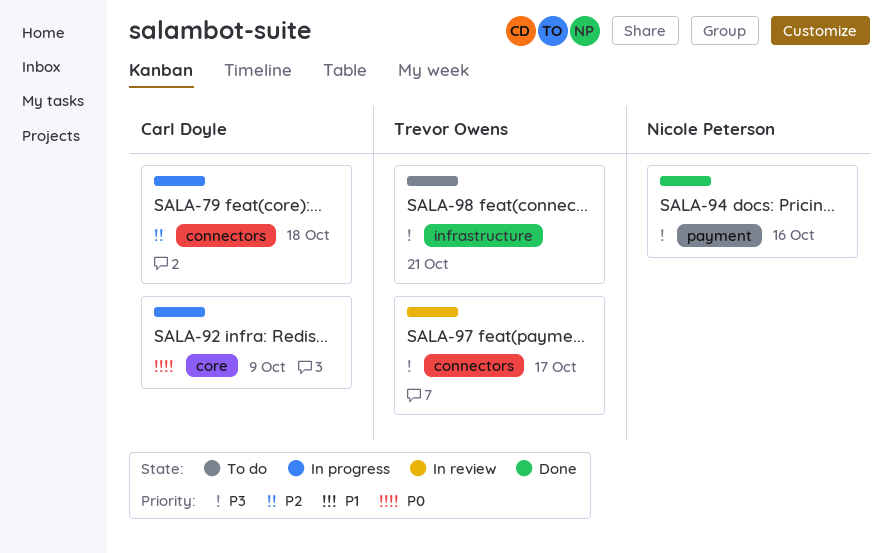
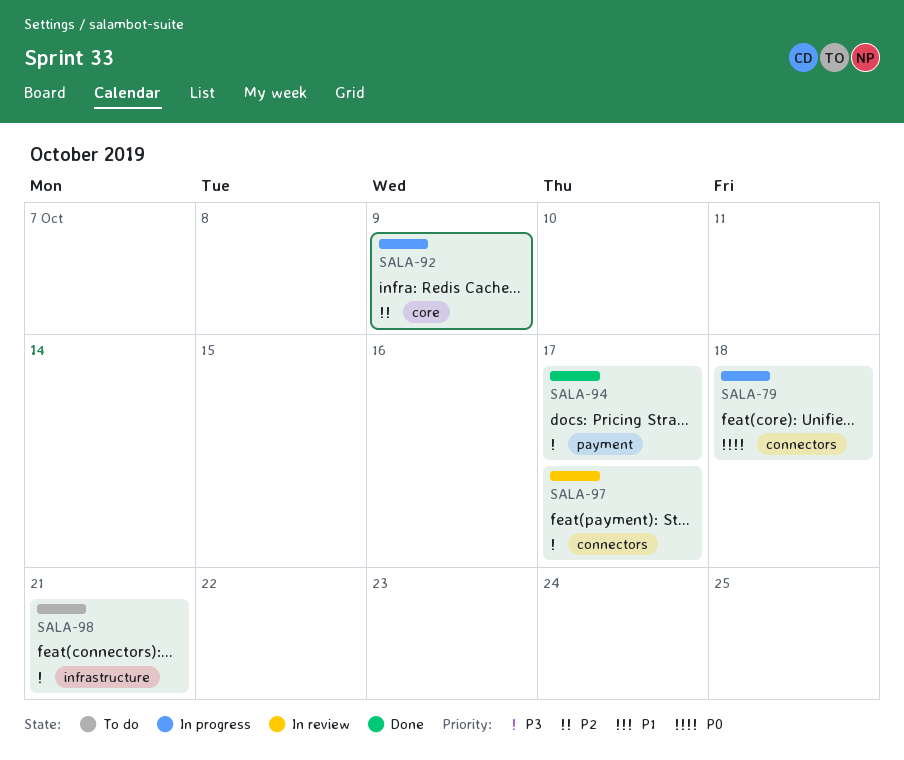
SALA-79, priority: P2 -> P0
SALA-92, priority: P0 -> P2
SALA-94, due: Oct 16 -> Oct 17

